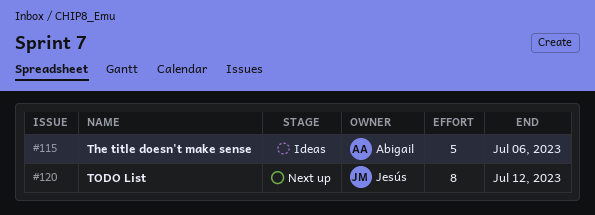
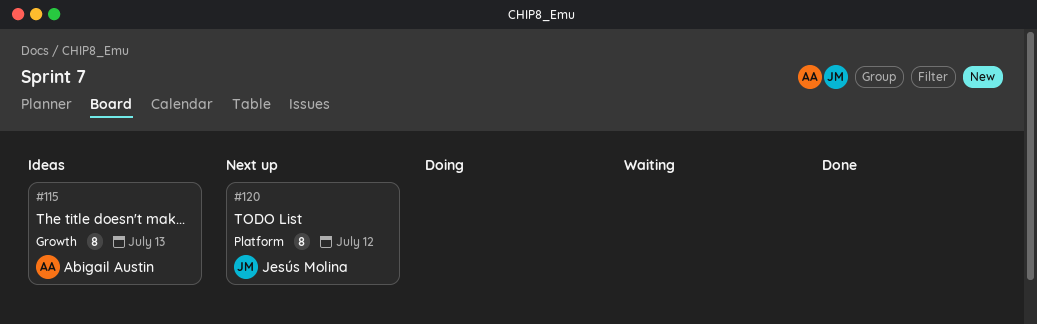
#115, estimate: 5 -> 8
#115, due: Jul 6 -> Jul 13

